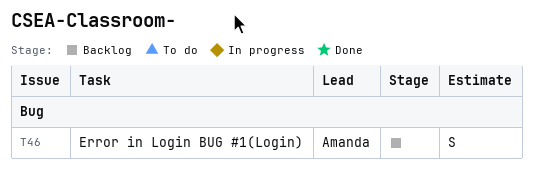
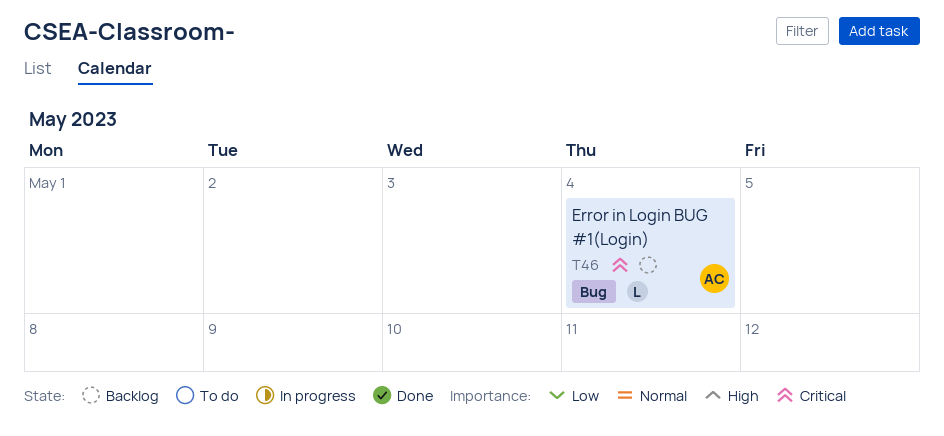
T46, estimate: S -> L

